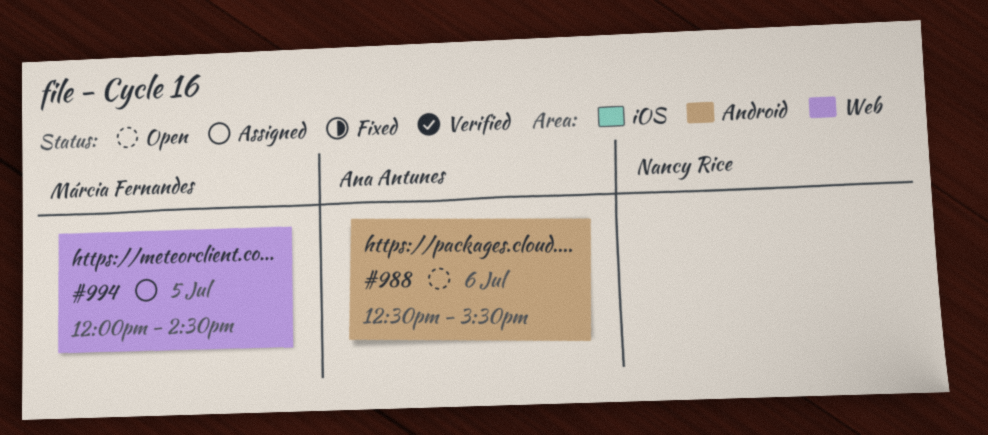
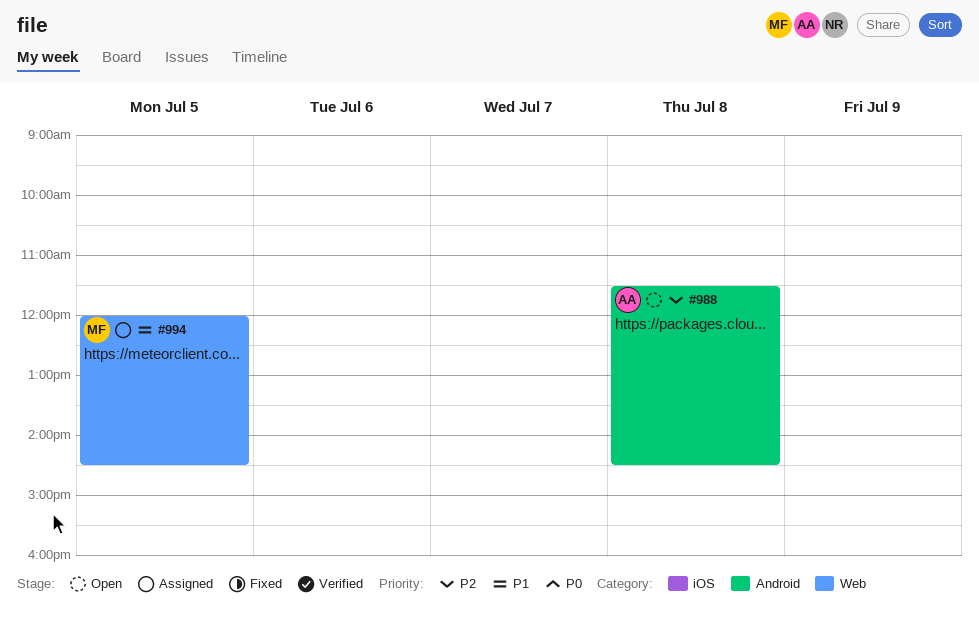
#988, day: Jul 6 -> Jul 8
#988, begins: 12:30 -> 11:30
#988, ends: 15:30 -> 14:30

